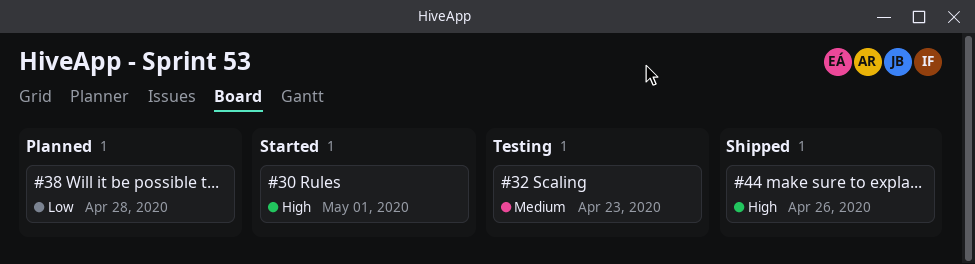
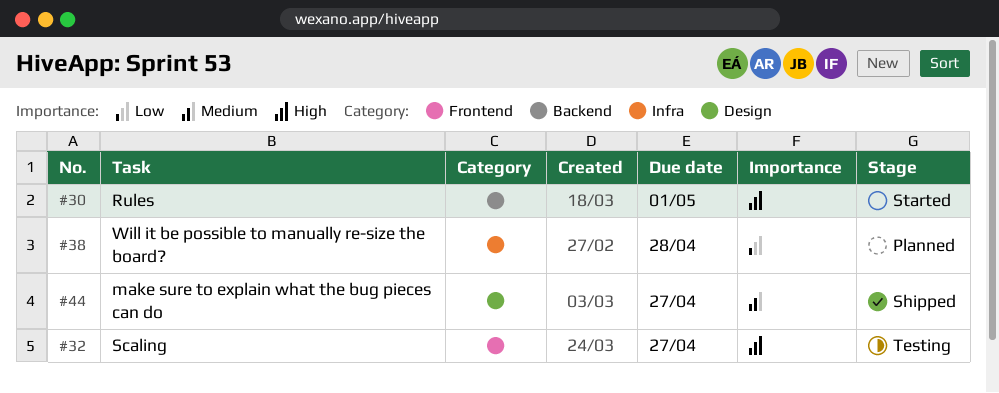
#32, priority: Medium -> High
#32, due: Apr 23 -> Apr 27
#44, priority: High -> Medium
#44, due: Apr 26 -> Apr 27

